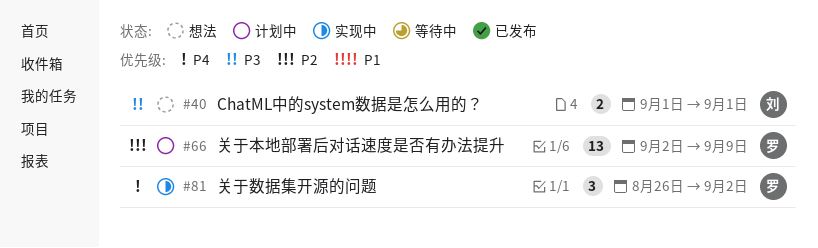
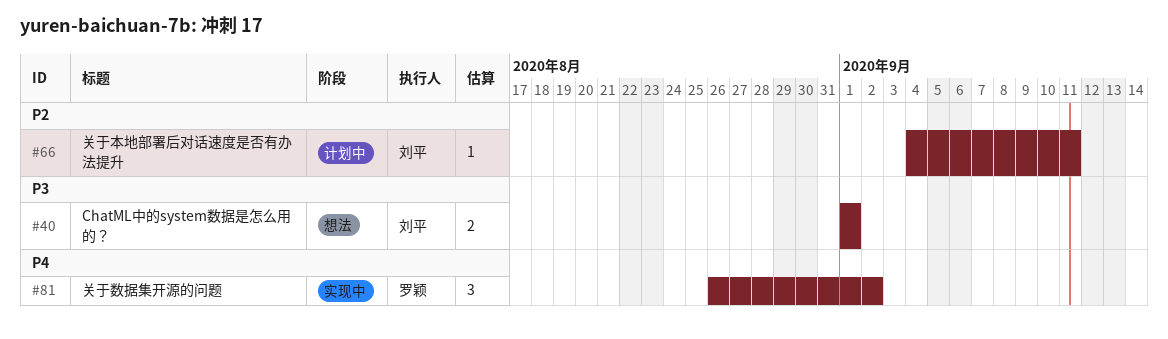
#66, owner: 罗颖 -> 刘平
#66, estimate: 13 -> 1
#66, start: Sep 2 -> Sep 4
#66, due: Sep 9 -> Sep 11

